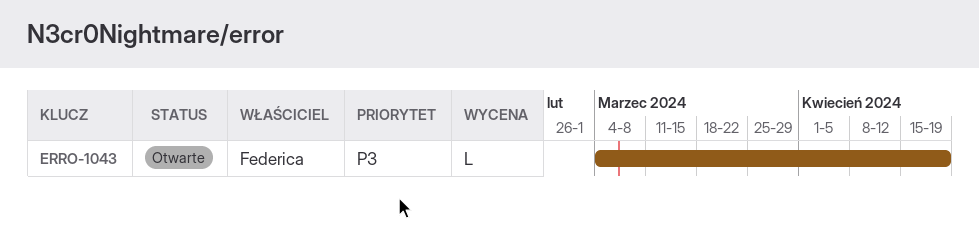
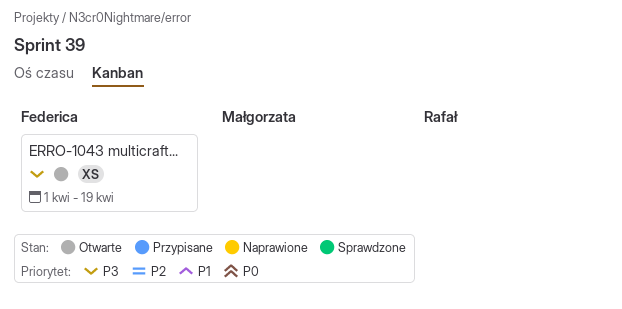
ERRO-1043, estimate: L -> XS
ERRO-1043, start: Mar 4 -> Apr 1

